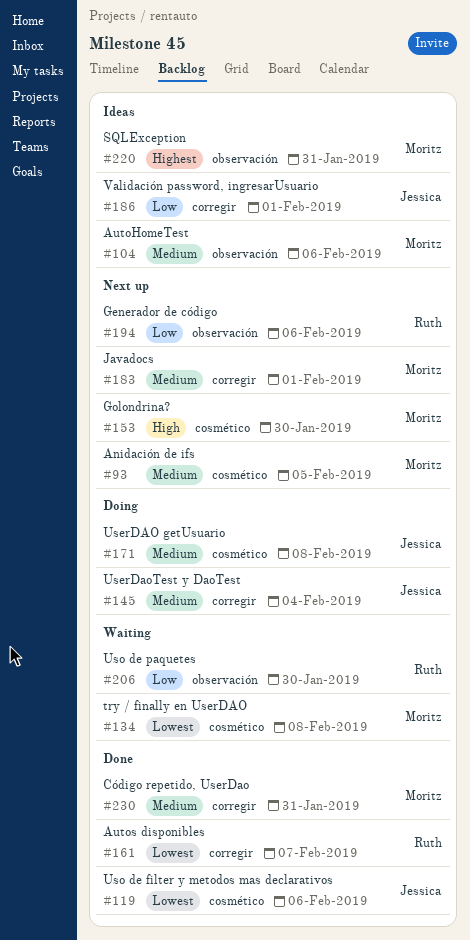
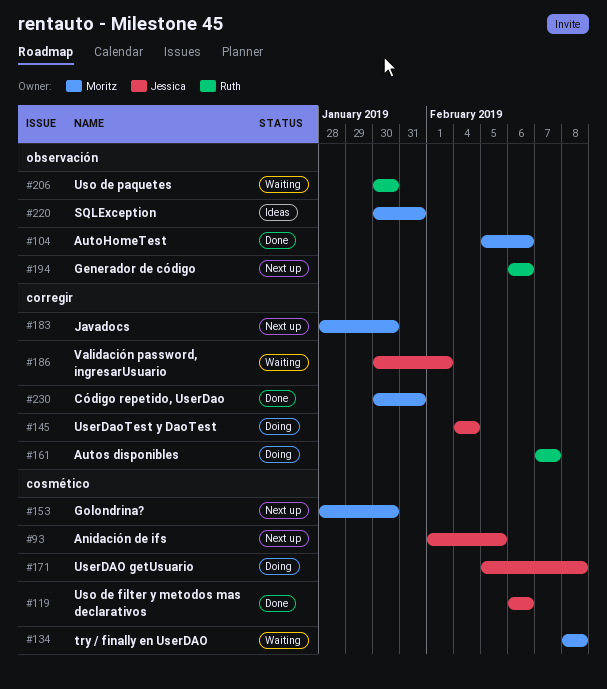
#93, owner: Moritz -> Jessica
#104, status: Ideas -> Done
#161, status: Done -> Doing
#183, due: Feb 1 -> Jan 30
#186, status: Ideas -> Waiting

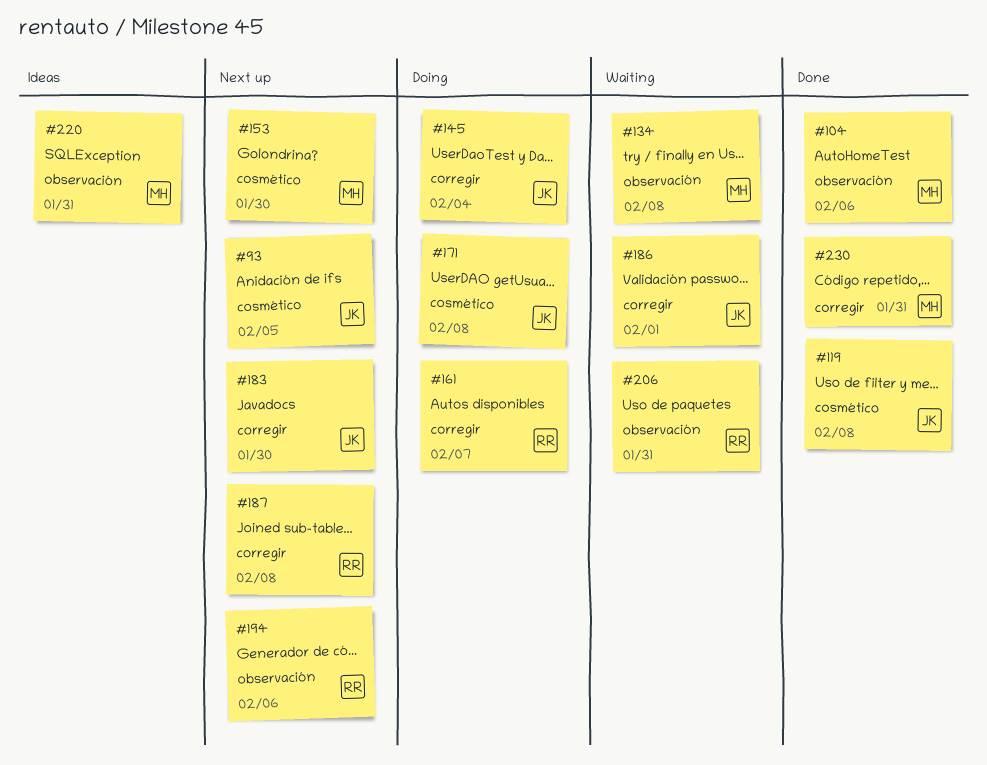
#119, due: Feb 6 -> Feb 8
#134, label: cosmético -> observación
#183, owner: Moritz -> Jessica
#187: none -> present
#206, due: Jan 30 -> Jan 31

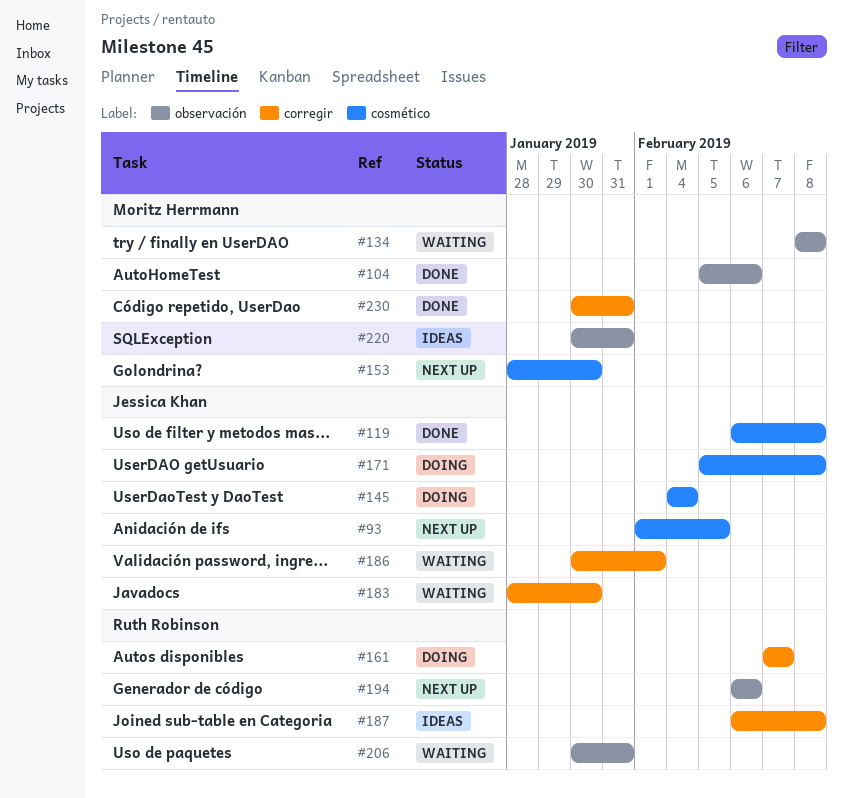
#145, label: corregir -> cosmético
#183, status: Next up -> Waiting
#187, status: Next up -> Ideas

